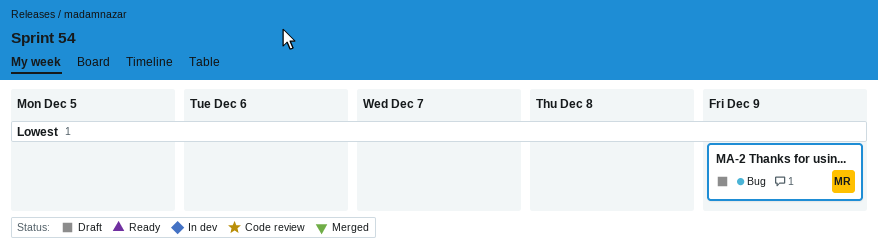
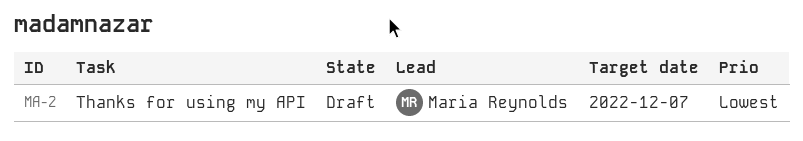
MA-2, due: Dec 9 -> Dec 7

